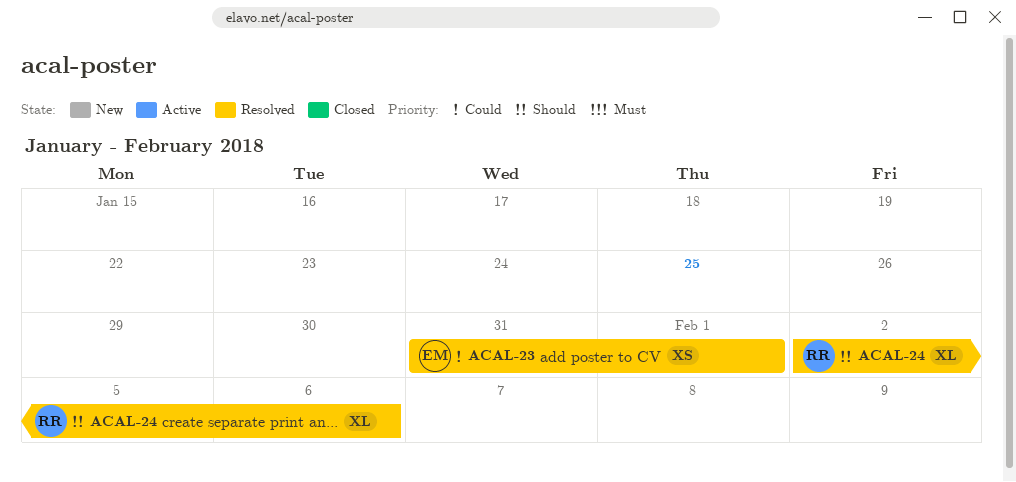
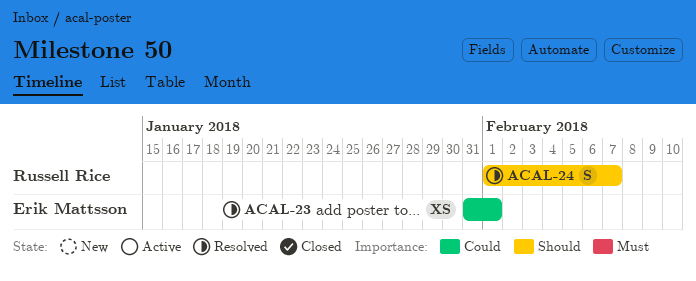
ACAL-24, estimate: XL -> S
ACAL-24, start: Feb 2 -> Feb 1
ACAL-24, due: Feb 6 -> Feb 7

